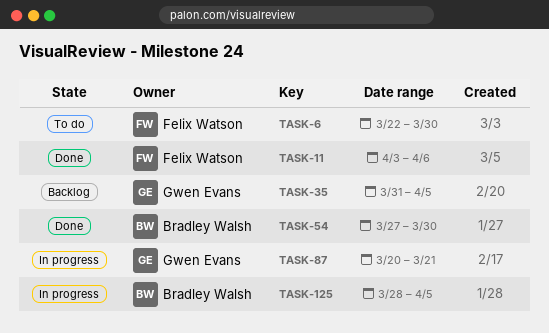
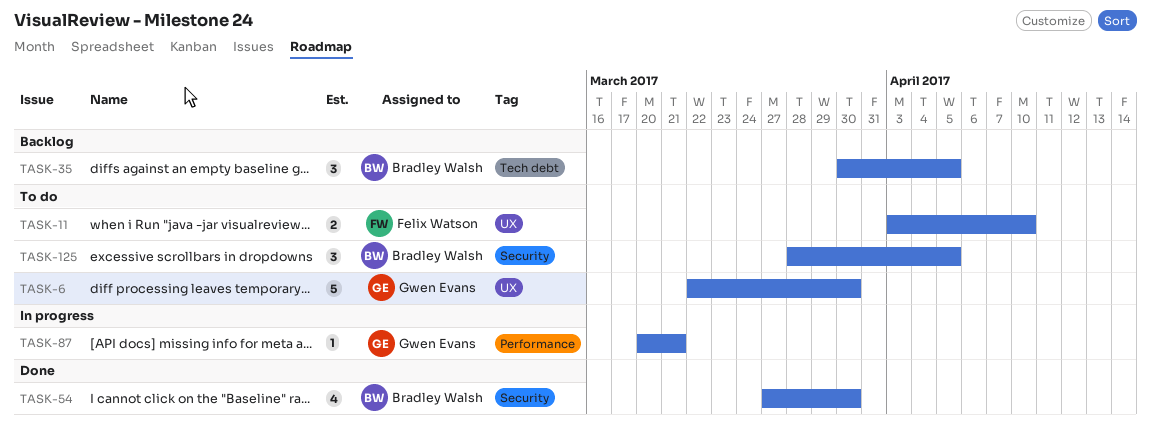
TASK-6, owner: Felix Watson -> Gwen Evans
TASK-11, status: Done -> To do
TASK-11, due: Apr 6 -> Apr 10
TASK-35, owner: Gwen Evans -> Bradley Walsh
TASK-35, start: Mar 31 -> Mar 30
TASK-125, status: In progress -> To do

